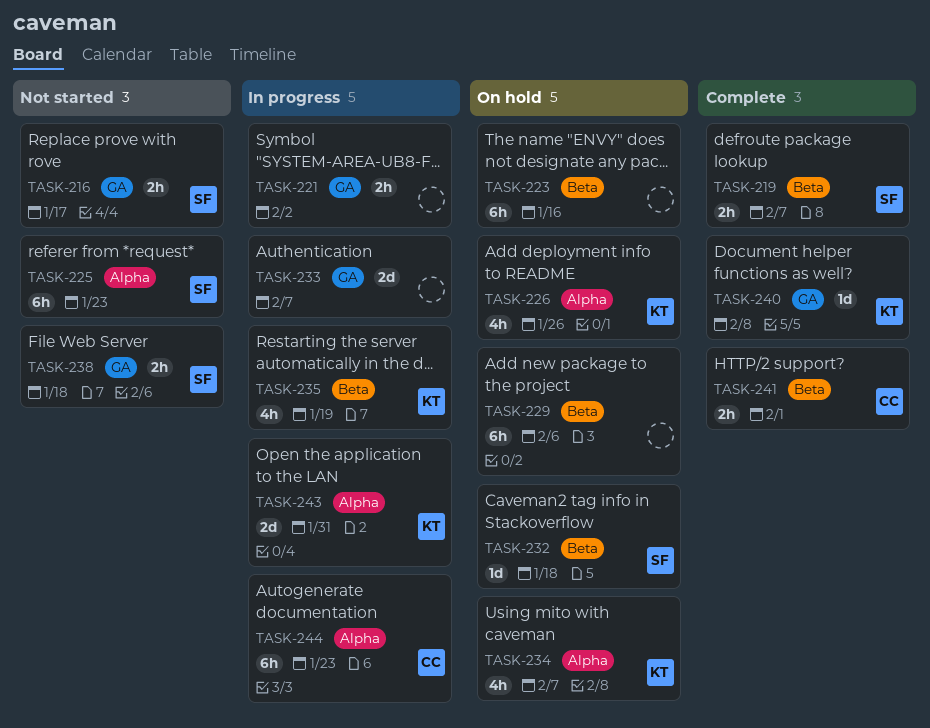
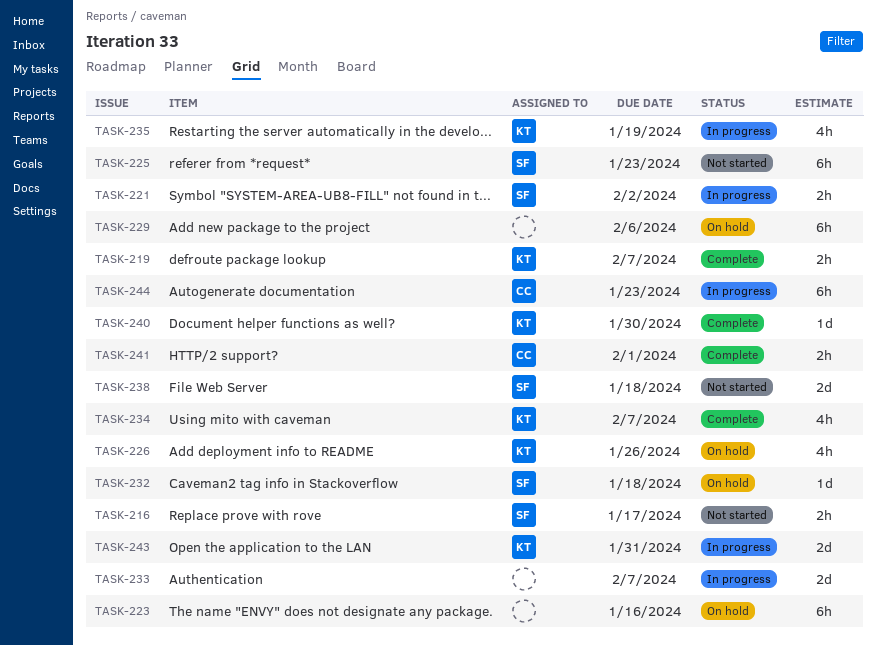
TASK-219, owner: SF -> KT
TASK-221, owner: none -> SF
TASK-234, status: On hold -> Complete
TASK-238, estimate: 2h -> 2d
TASK-240, due: Feb 8 -> Jan 30

